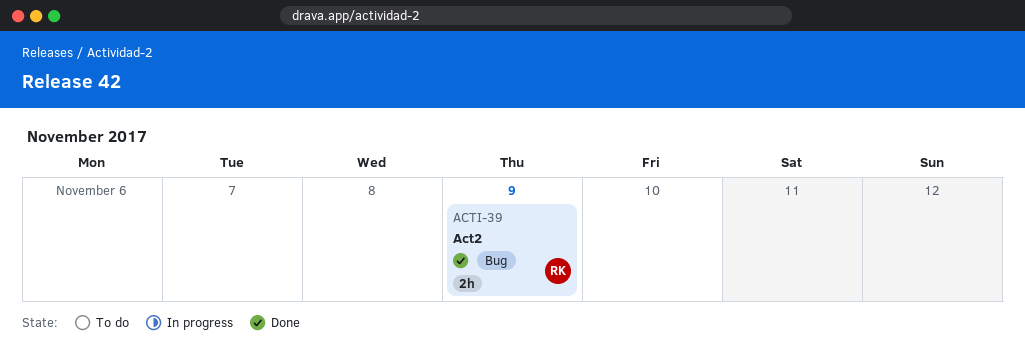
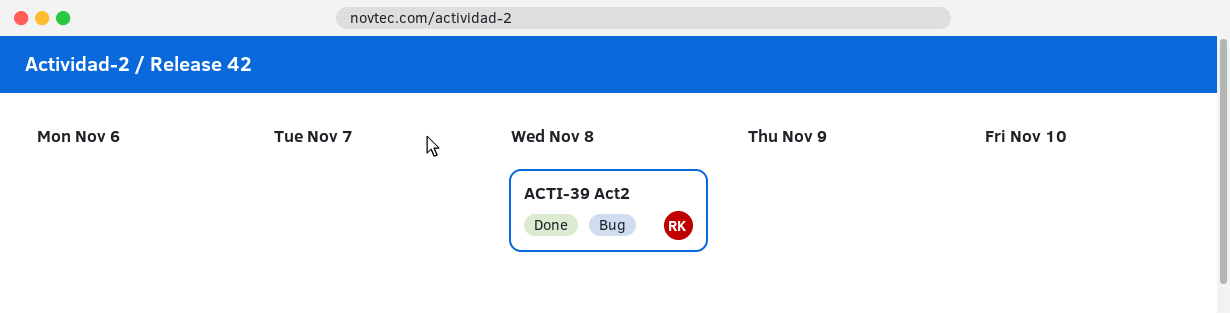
ACTI-39, due: Nov 9 -> Nov 8

